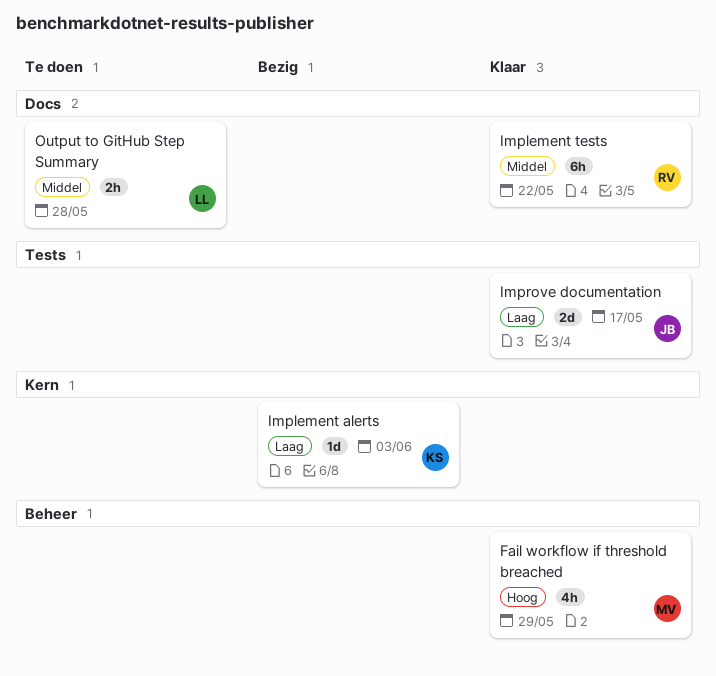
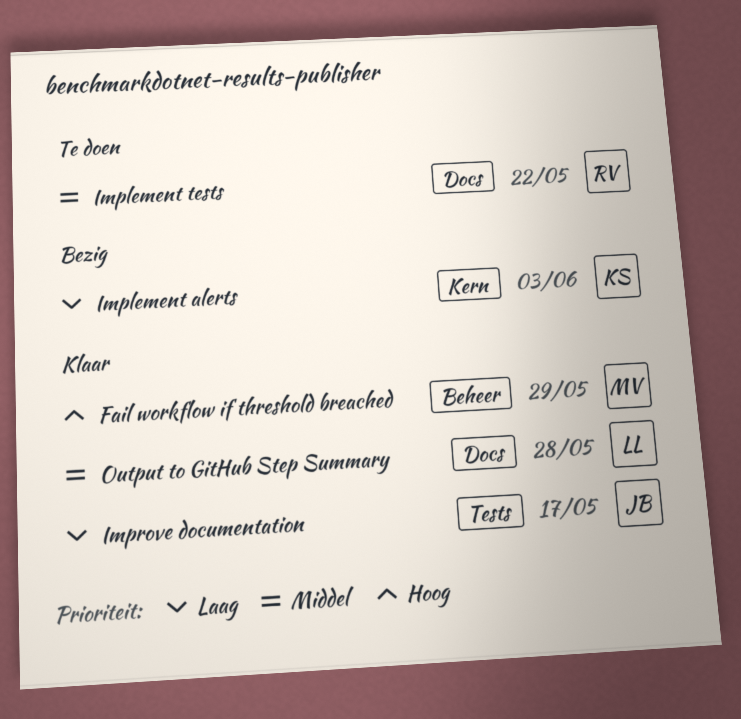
Implement tests, status: Klaar -> Te doen
Output to GitHub Step Summary, status: Te doen -> Klaar

